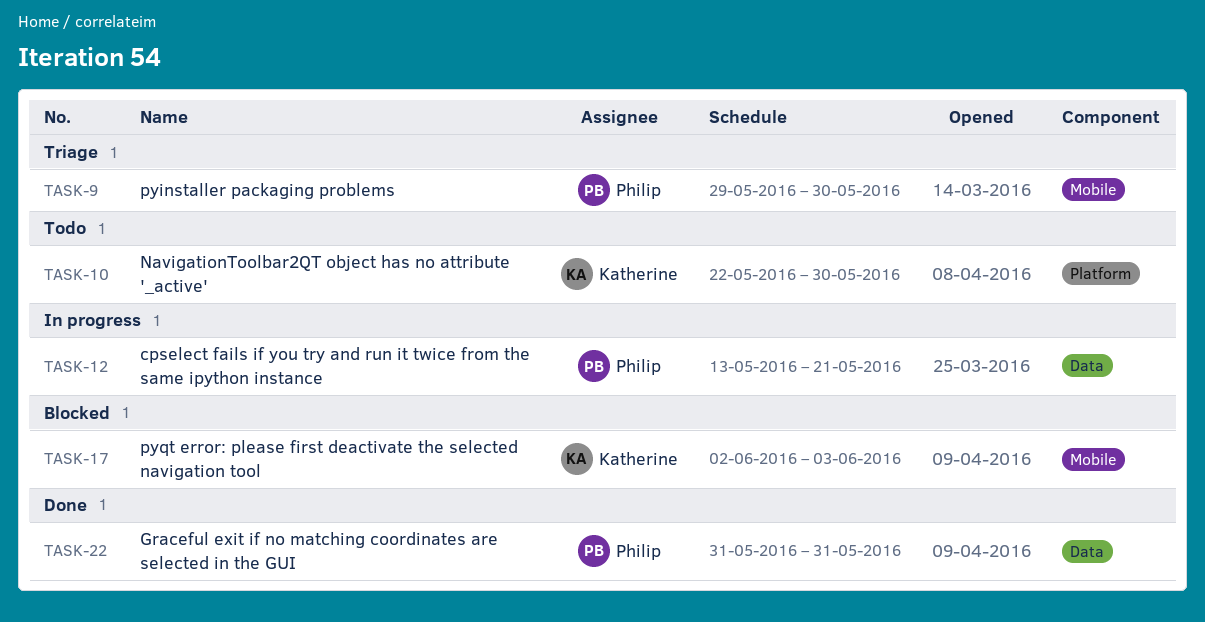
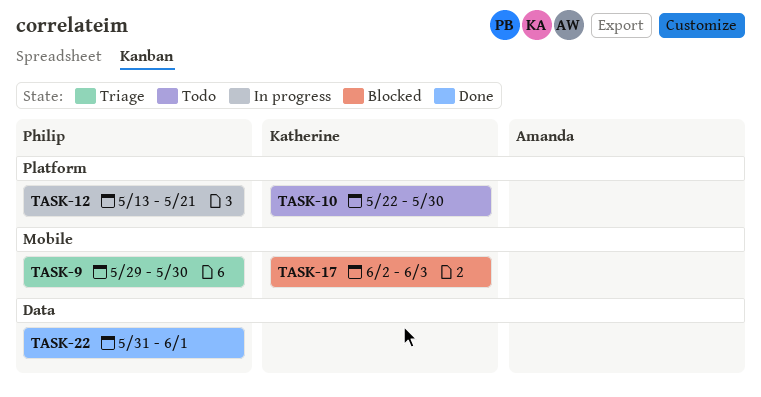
TASK-12, label: Data -> Platform
TASK-22, due: May 31 -> Jun 1

